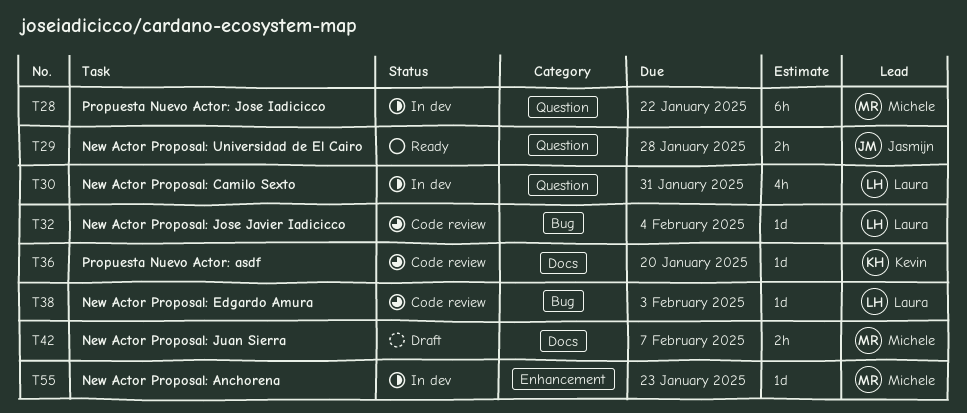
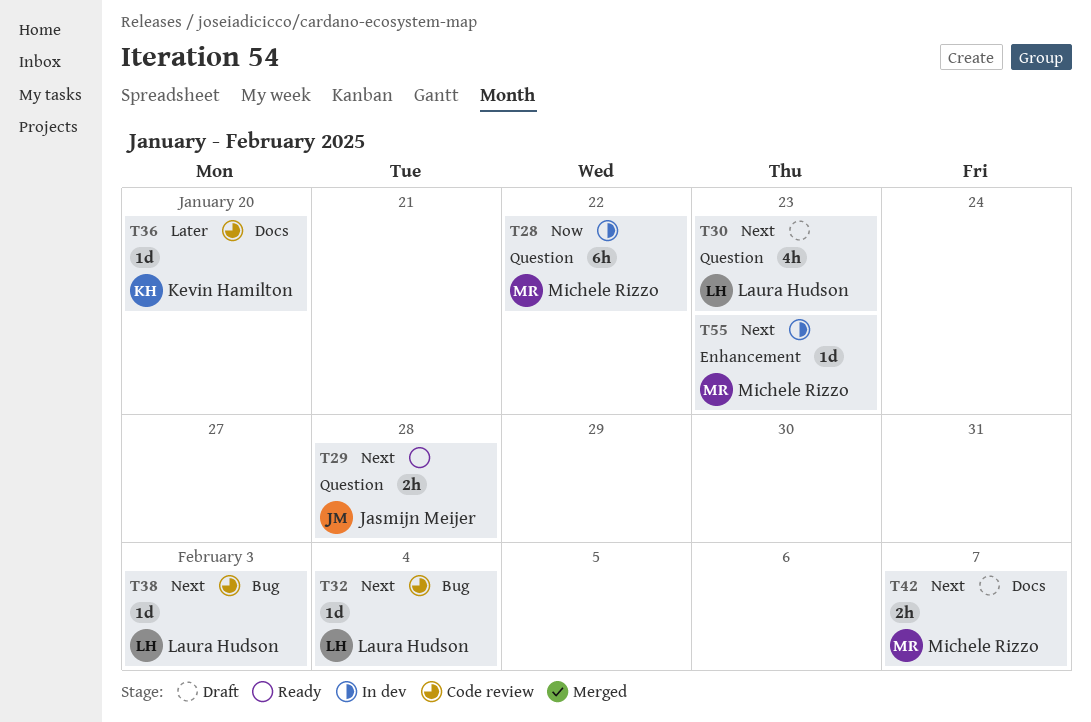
T30, status: In dev -> Draft
T30, due: Jan 31 -> Jan 23

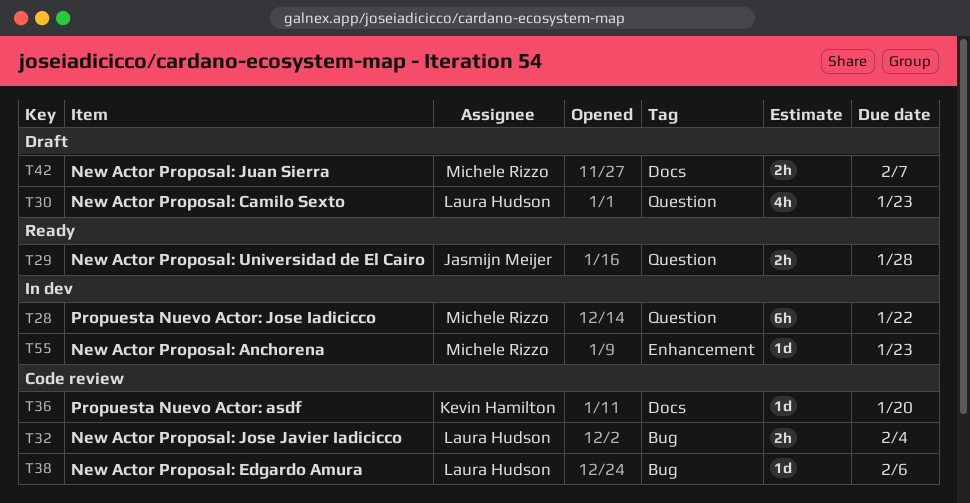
T32, estimate: 1d -> 2h
T38, due: Feb 3 -> Feb 6

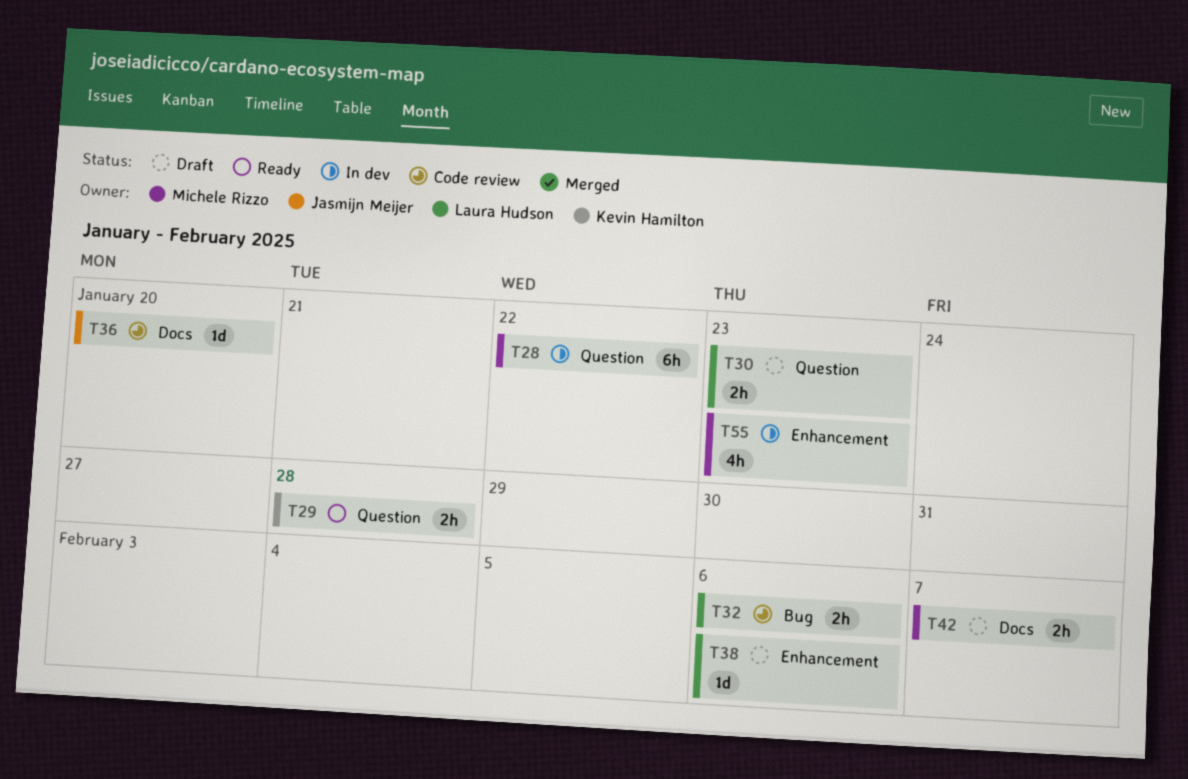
T29, owner: Jasmijn Meijer -> Kevin Hamilton
T30, estimate: 4h -> 2h
T32, due: Feb 4 -> Feb 6
T36, owner: Kevin Hamilton -> Jasmijn Meijer
T38, status: Code review -> Draft
T38, label: Bug -> Enhancement
T55, estimate: 1d -> 4h

